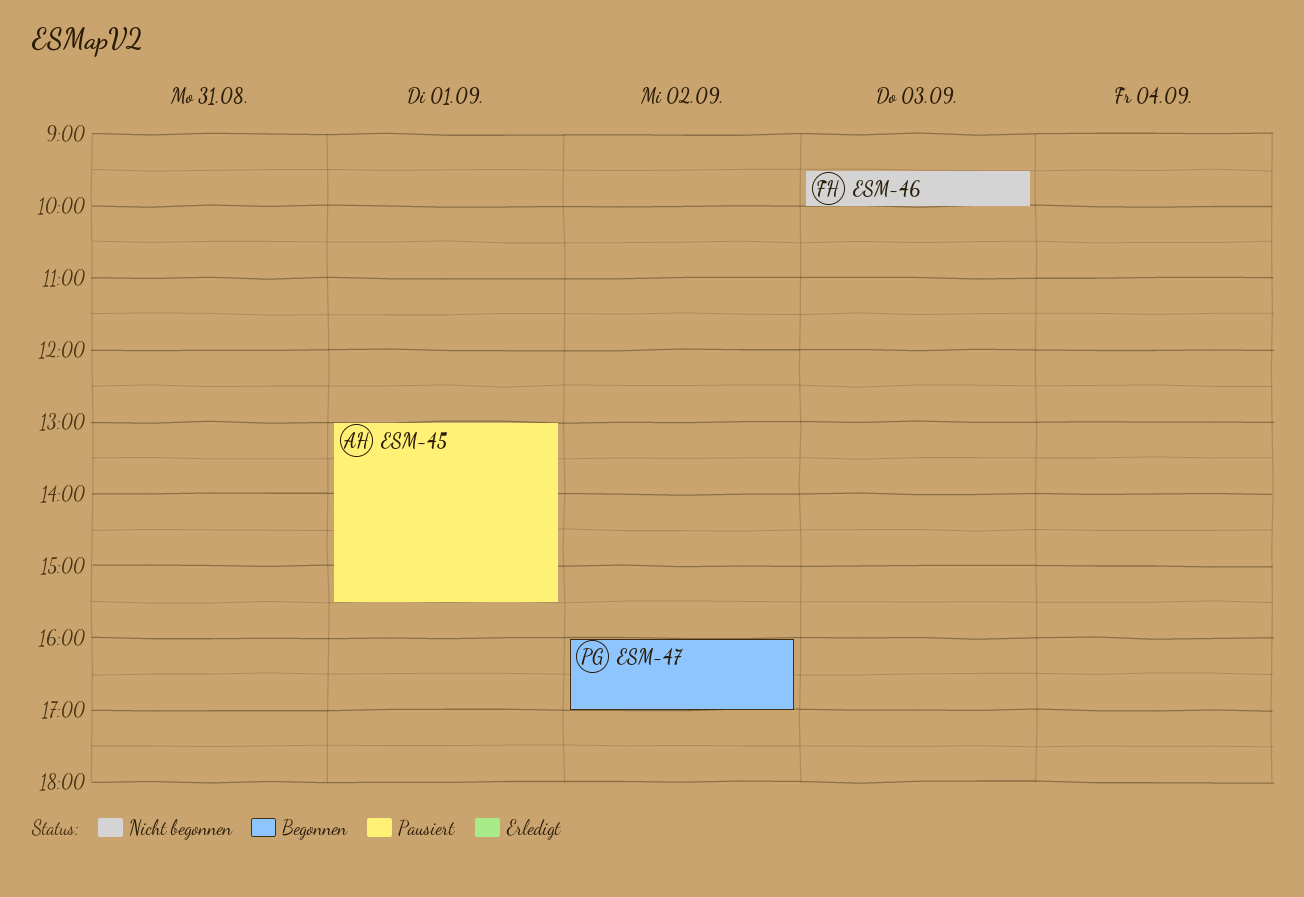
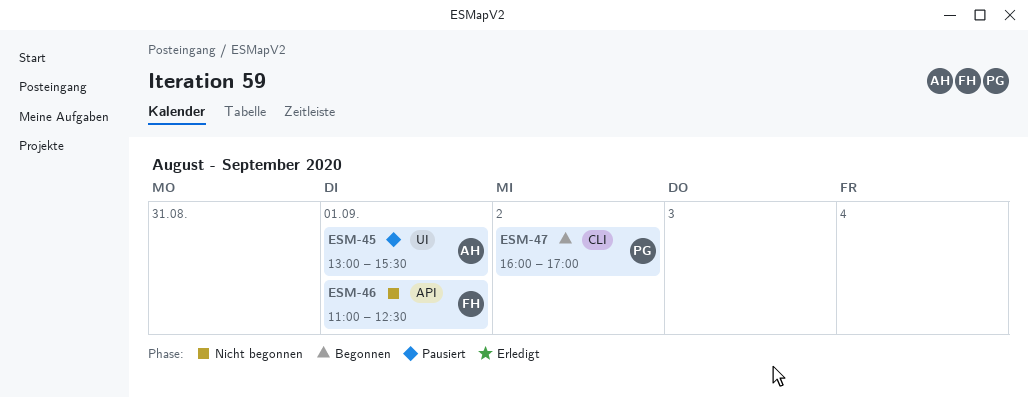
ESM-46, day: Sep 3 -> Sep 1
ESM-46, begins: 09:30 -> 11:00
ESM-46, ends: 10:00 -> 12:30

